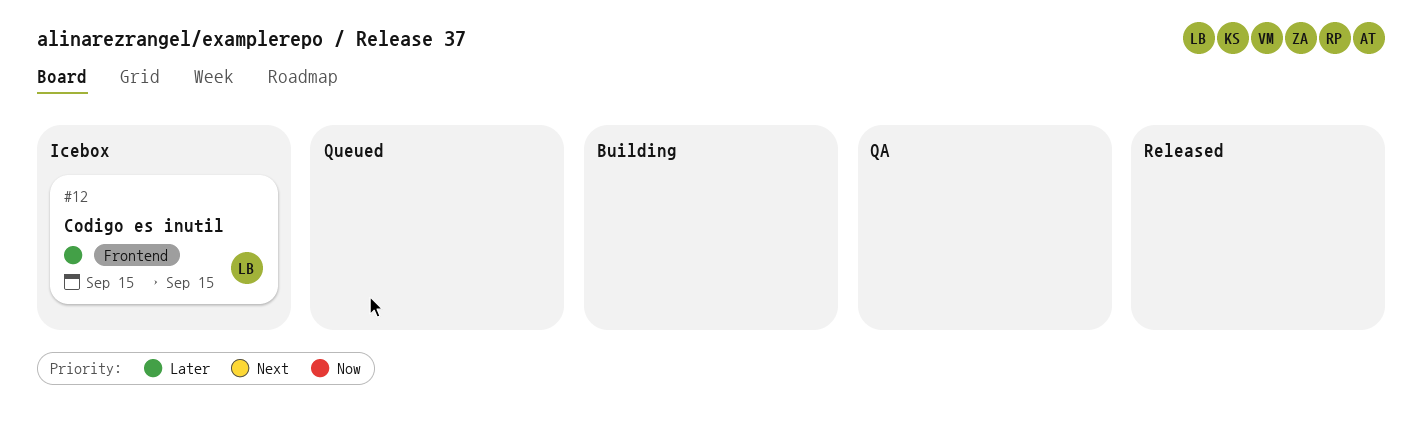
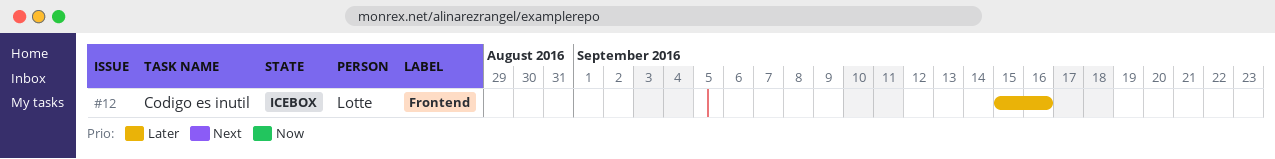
#12, due: Sep 15 -> Sep 16

